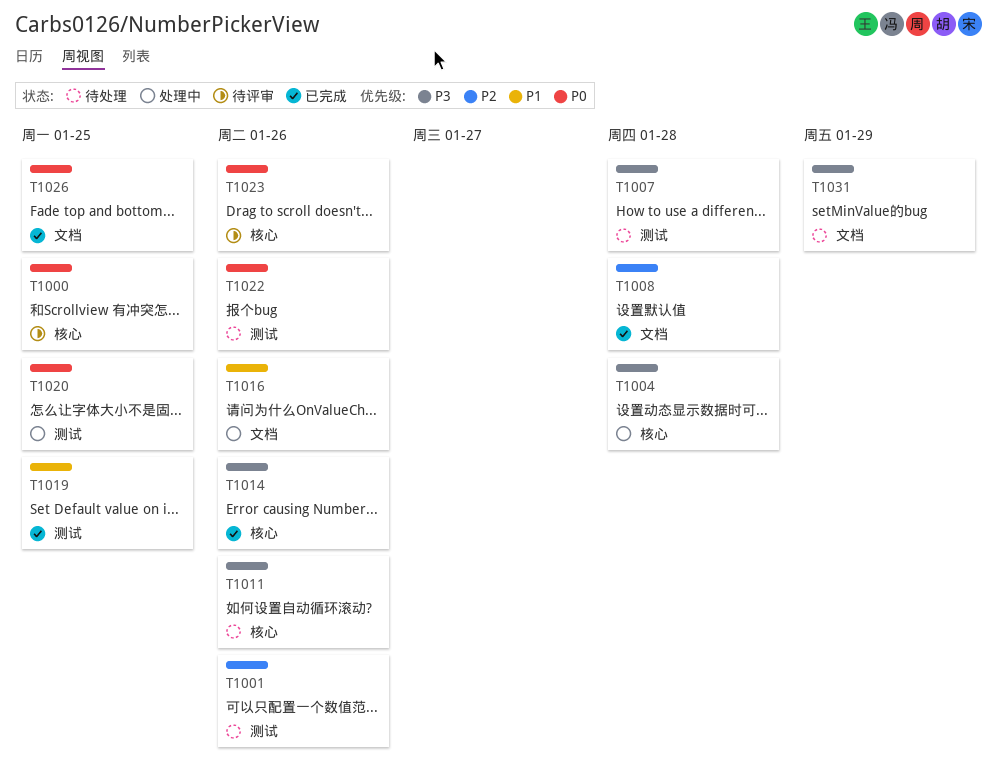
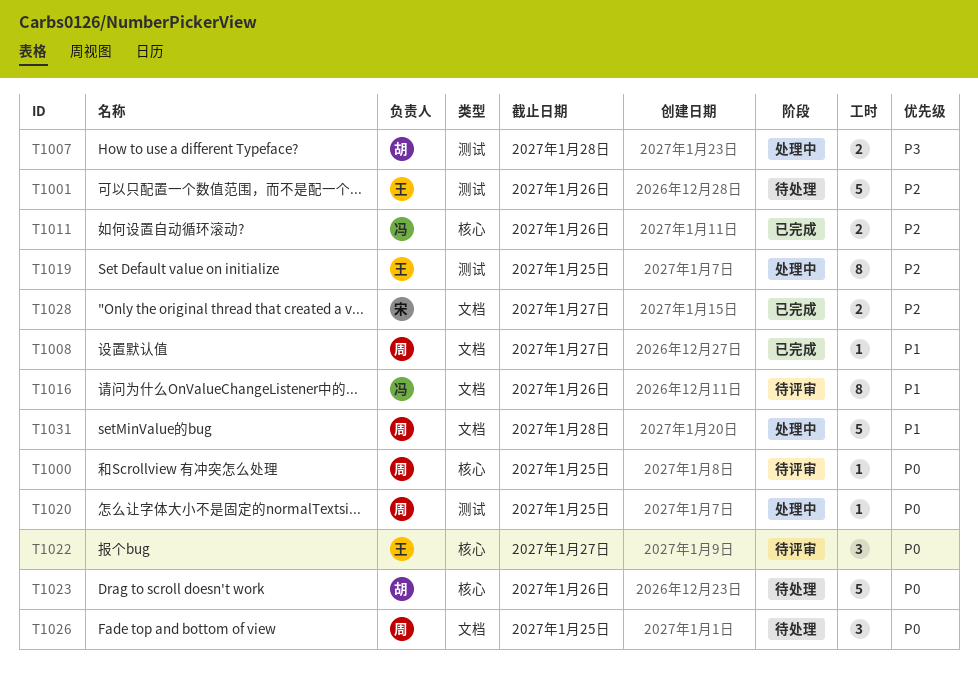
T1004: present -> none
T1007, status: 待处理 -> 处理中
T1008, priority: P2 -> P1
T1008, due: Jan 28 -> Jan 27
T1011, status: 待处理 -> 已完成
T1011, priority: P3 -> P2
T1014: present -> none
T1016, status: 处理中 -> 待评审
T1019, status: 已完成 -> 处理中
T1019, priority: P1 -> P2
T1022, status: 待处理 -> 待评审
T1022, label: 测试 -> 核心
T1022, due: Jan 26 -> Jan 27
T1023, status: 待评审 -> 待处理
T1026, status: 已完成 -> 待处理
T1028: none -> present
T1031, status: 待处理 -> 处理中
T1031, priority: P3 -> P1
T1031, due: Jan 29 -> Jan 28

